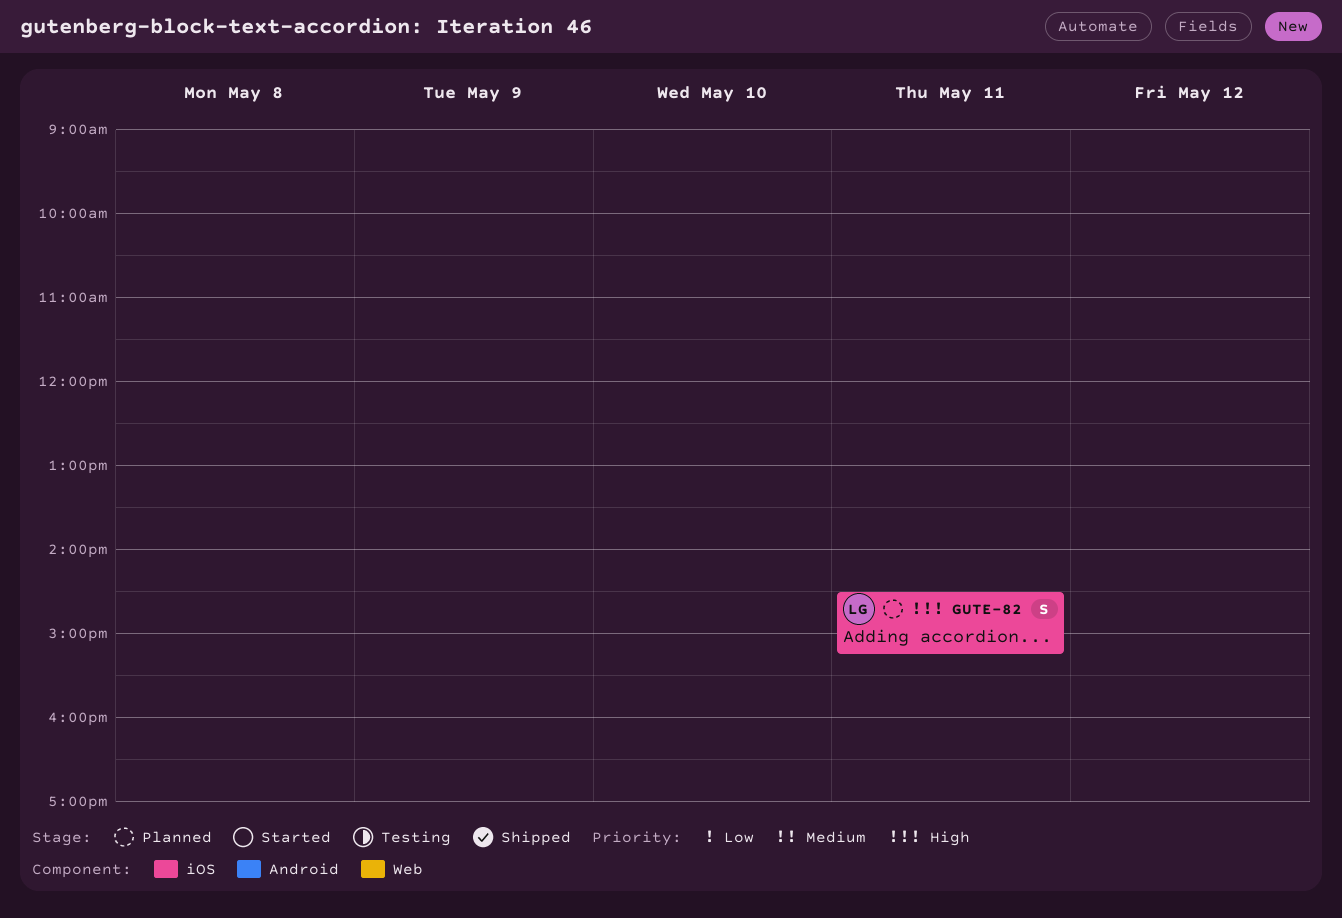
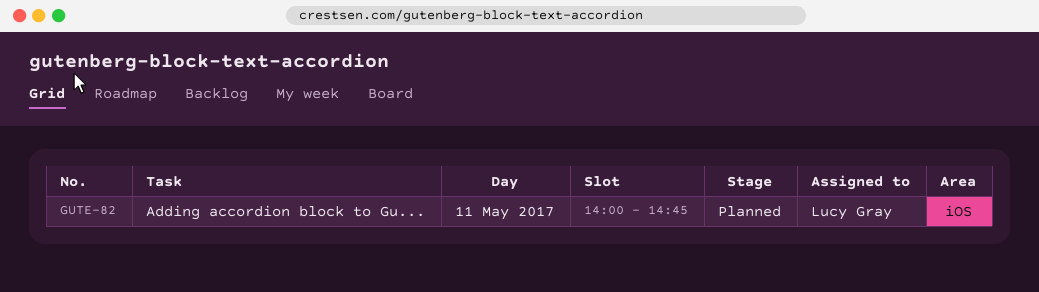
GUTE-82, begins: 14:30 -> 14:00
GUTE-82, ends: 15:15 -> 14:45

